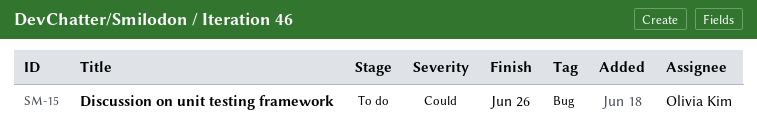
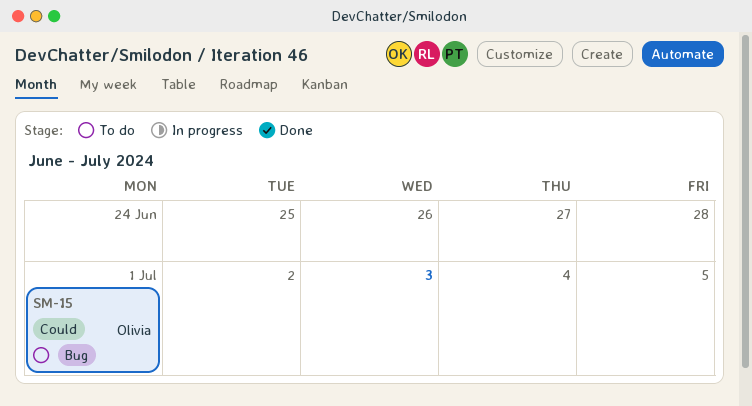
SM-15, due: Jun 26 -> Jul 1

